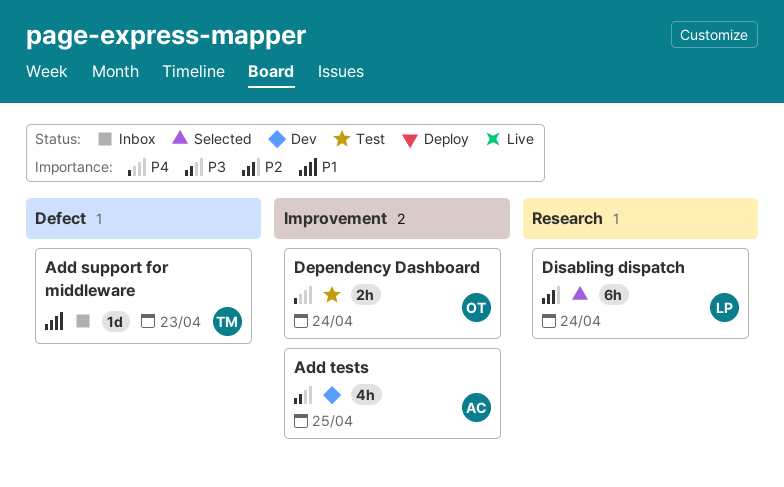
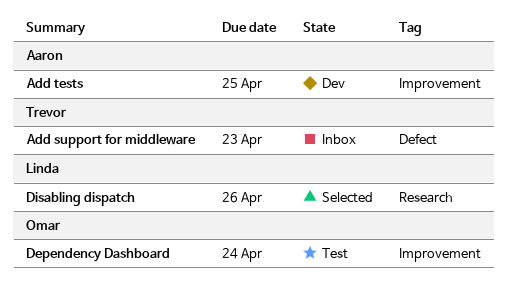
Disabling dispatch, due: Apr 24 -> Apr 26

